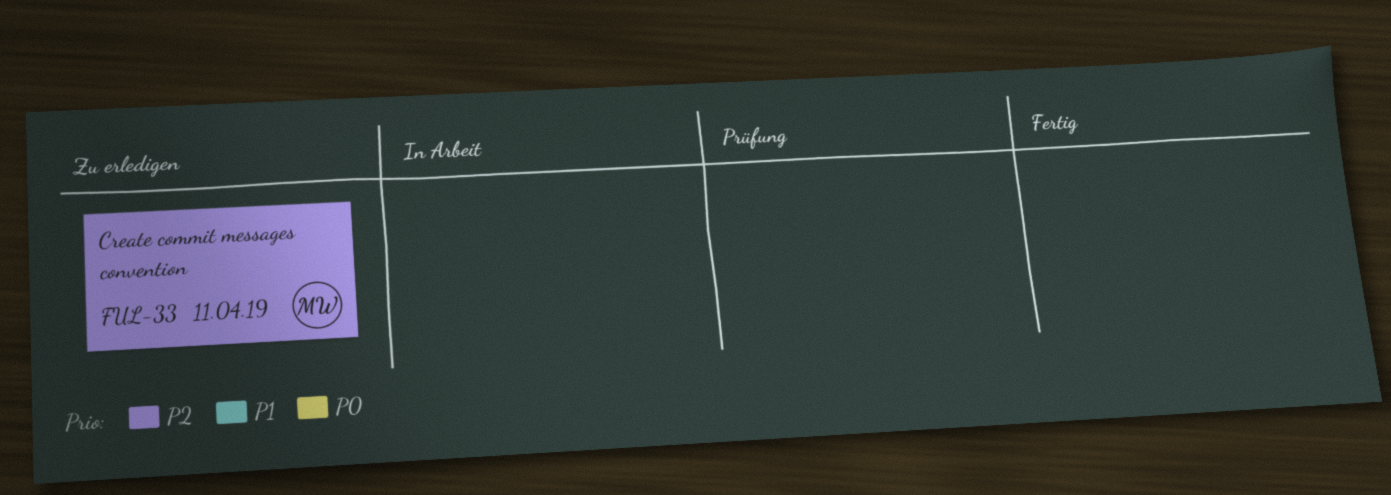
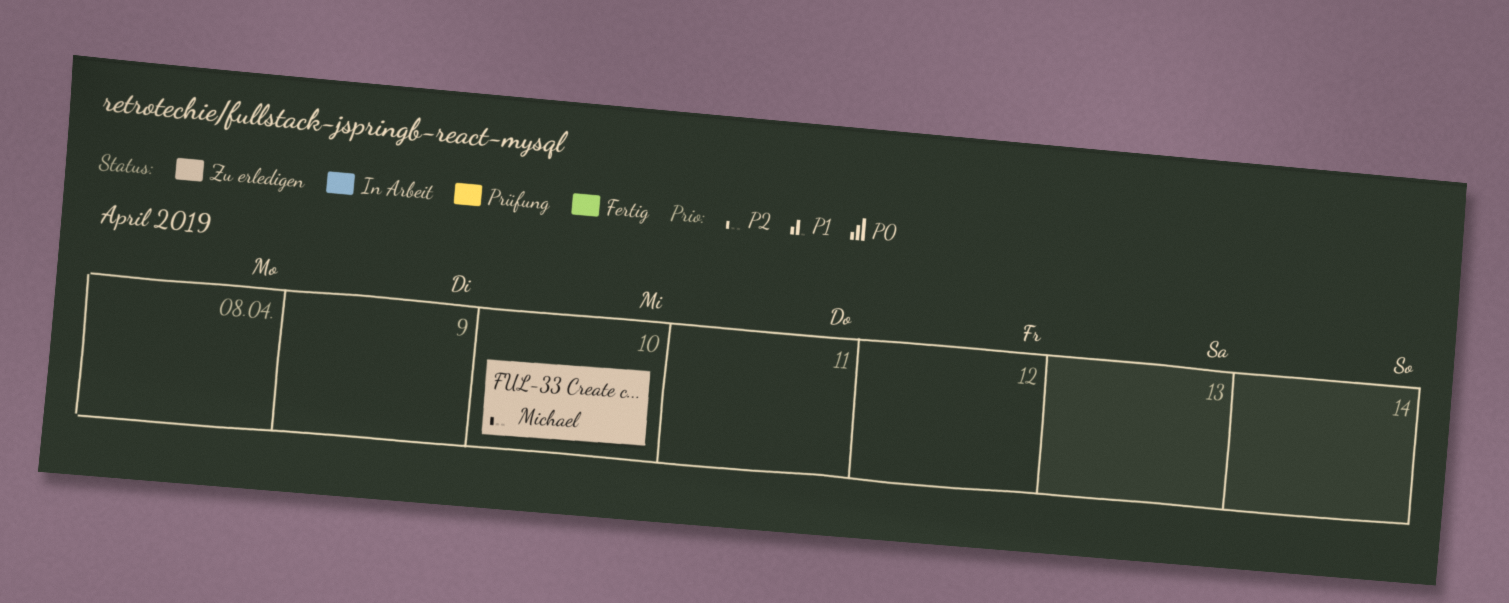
FUL-33, due: Apr 11 -> Apr 10

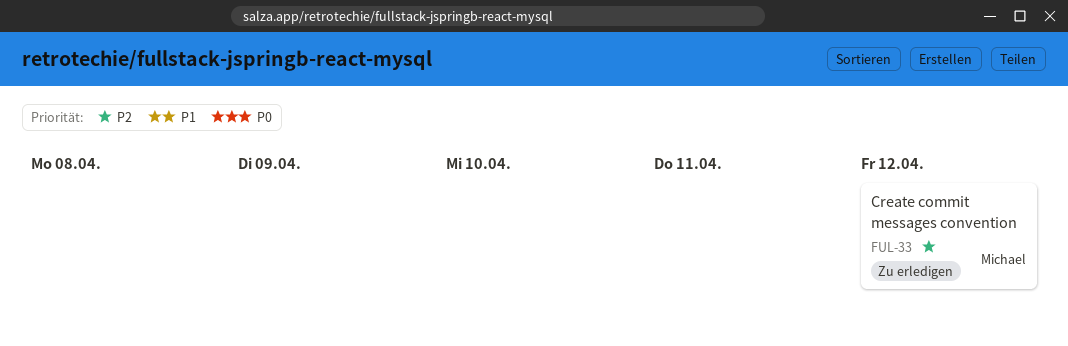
FUL-33, due: Apr 10 -> Apr 12

